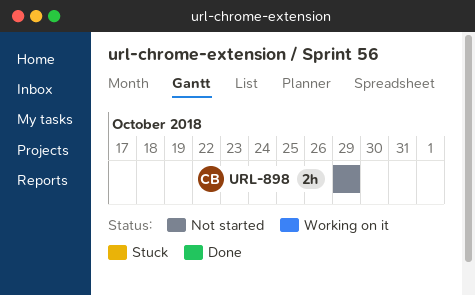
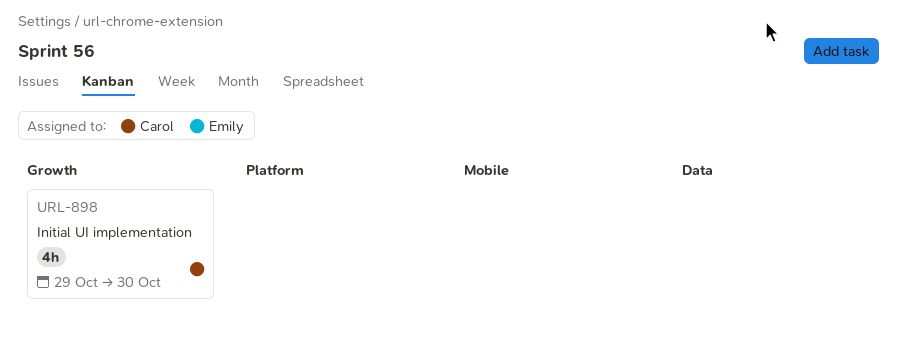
URL-898, estimate: 2h -> 4h
URL-898, due: Oct 29 -> Oct 30

